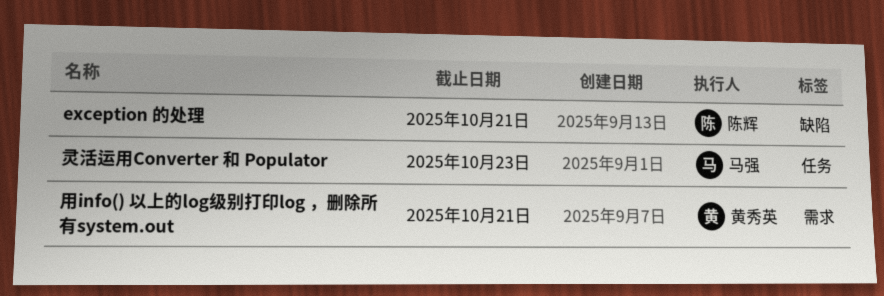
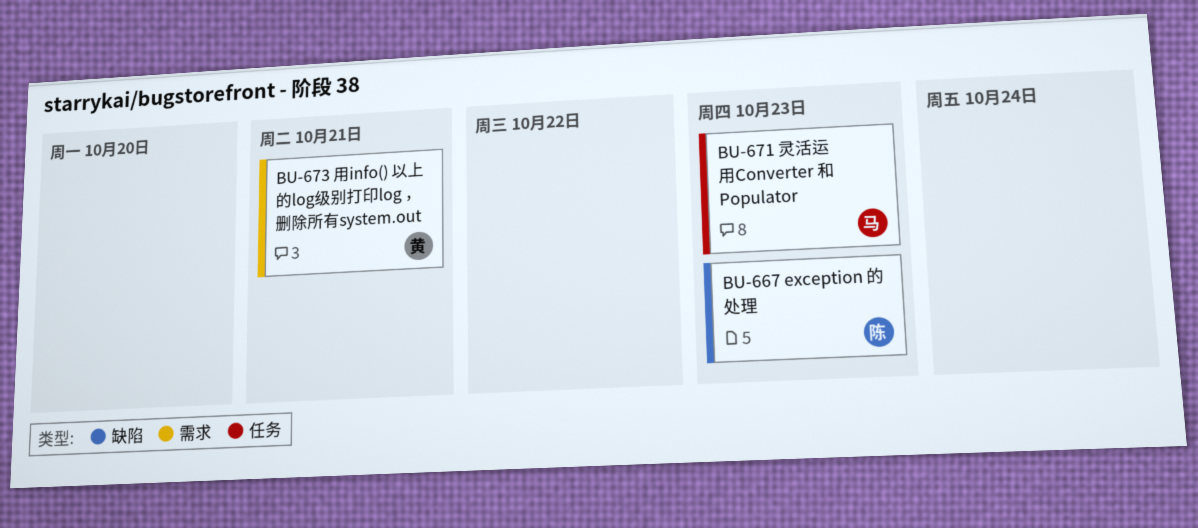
exception 的处理, due: Oct 21 -> Oct 23

